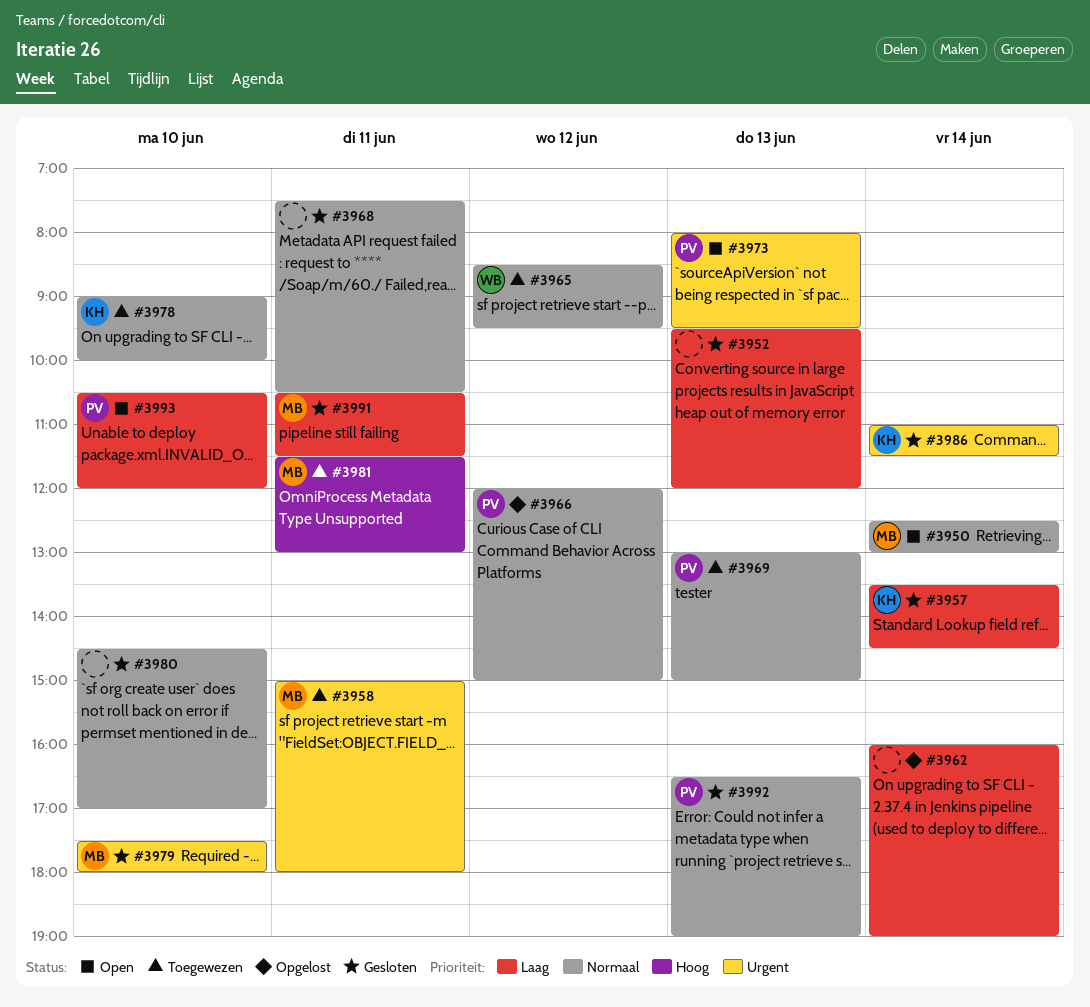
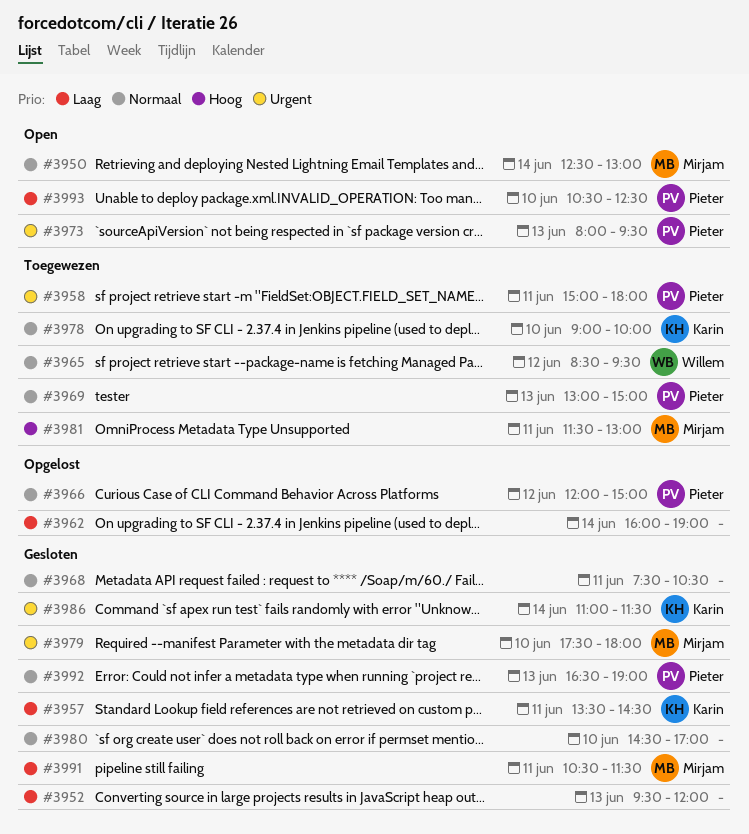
#3957, day: Jun 14 -> Jun 11
#3958, owner: Mirjam -> Pieter
#3993, ends: 12:00 -> 12:30

